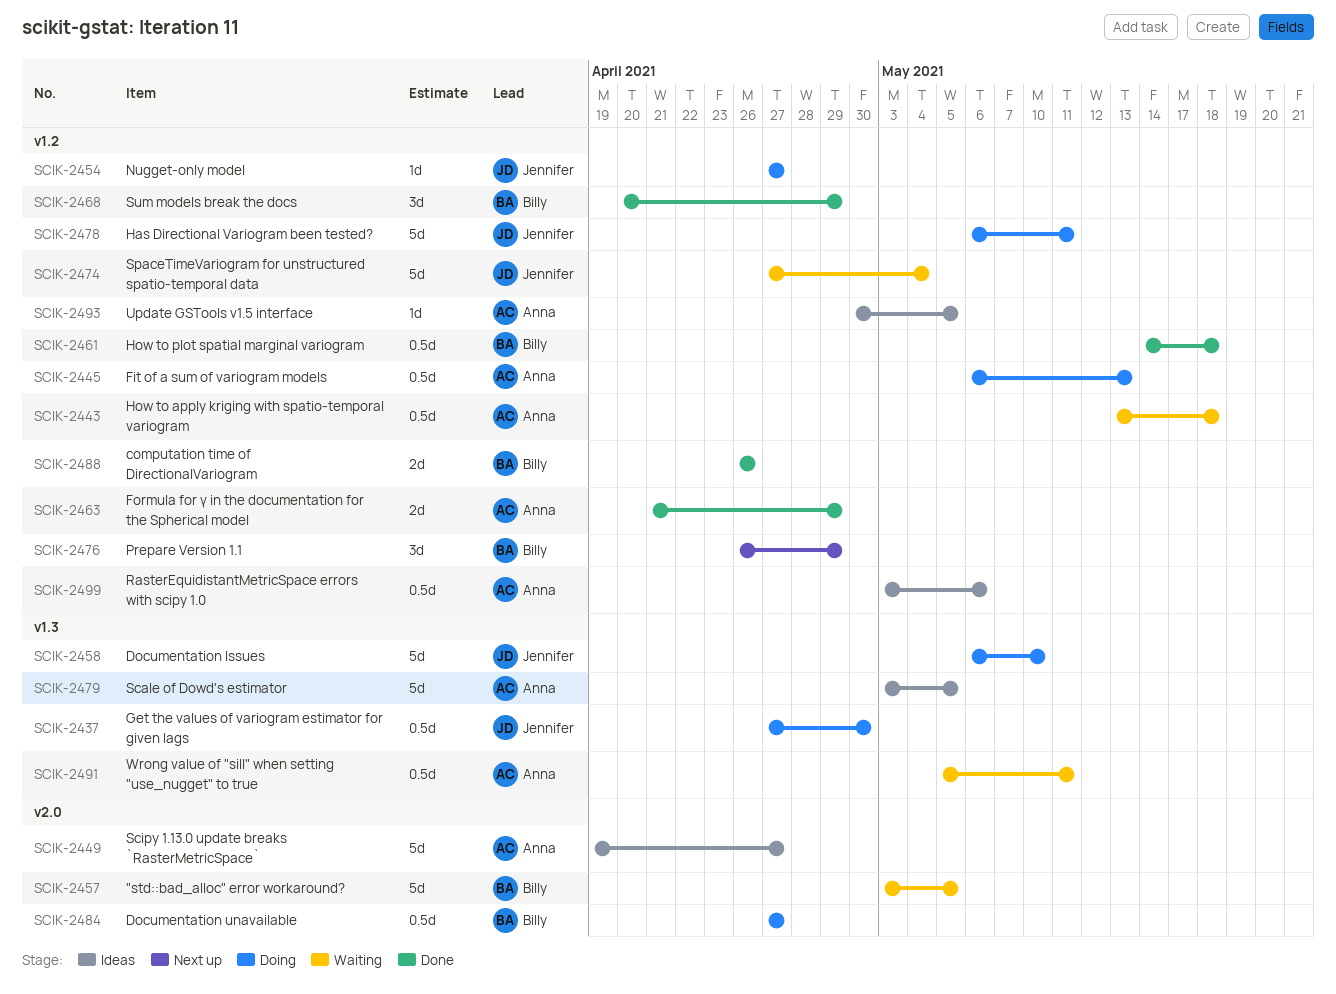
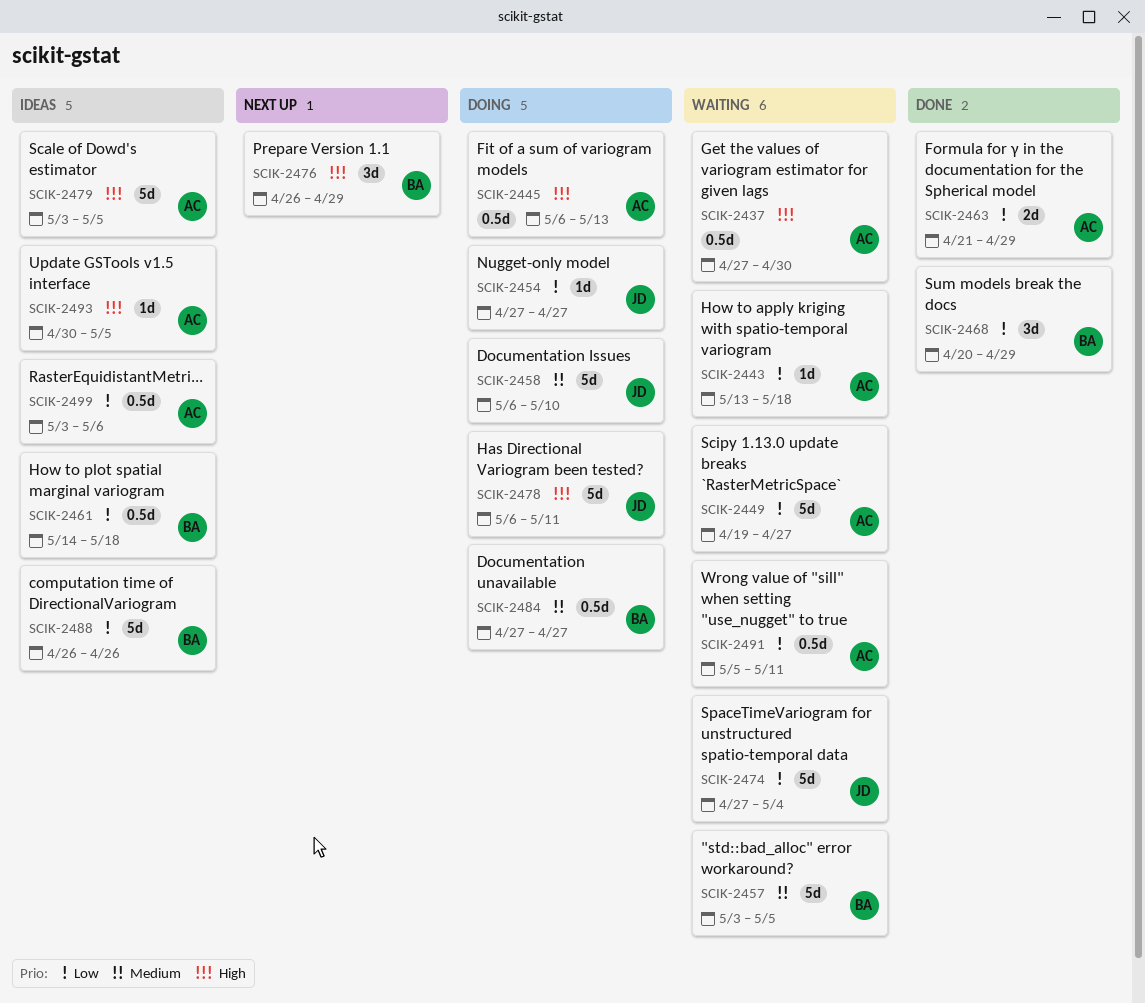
SCIK-2437, status: Doing -> Waiting
SCIK-2437, owner: Jennifer -> Anna
SCIK-2443, estimate: 0.5d -> 1d
SCIK-2449, status: Ideas -> Waiting
SCIK-2461, status: Done -> Ideas
SCIK-2488, status: Done -> Ideas
SCIK-2488, estimate: 2d -> 5d

